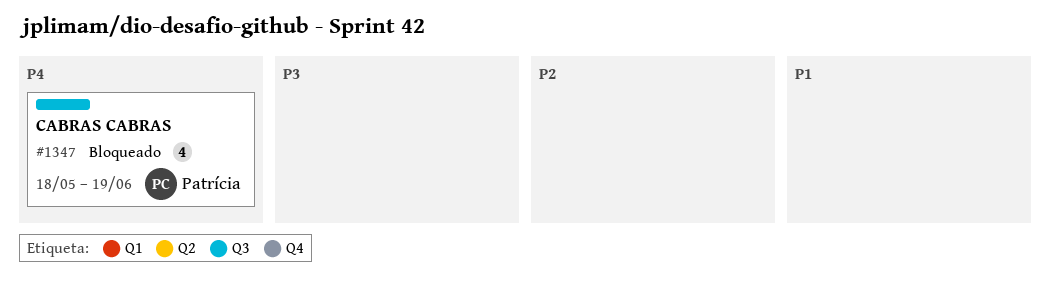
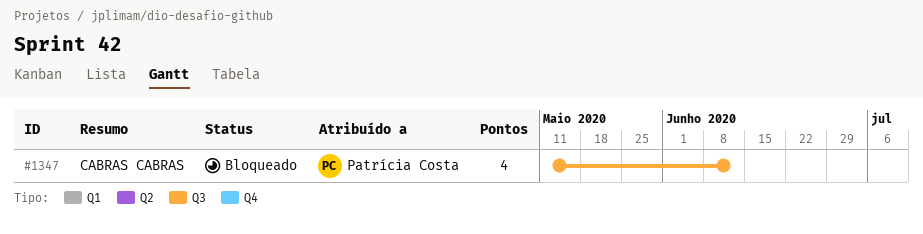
#1347, start: May 18 -> May 11
#1347, due: Jun 19 -> Jun 12

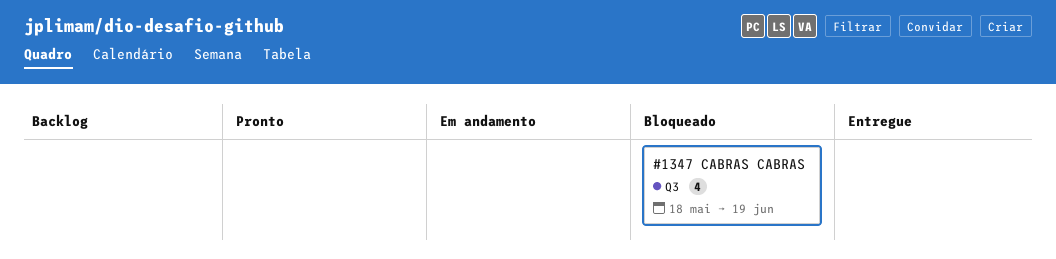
#1347, start: May 11 -> May 18
#1347, due: Jun 12 -> Jun 19

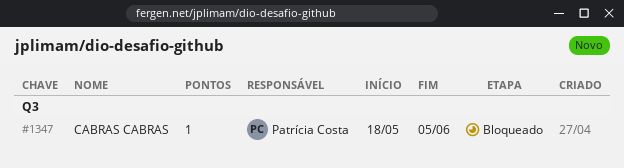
#1347, estimate: 4 -> 1
#1347, due: Jun 19 -> Jun 5

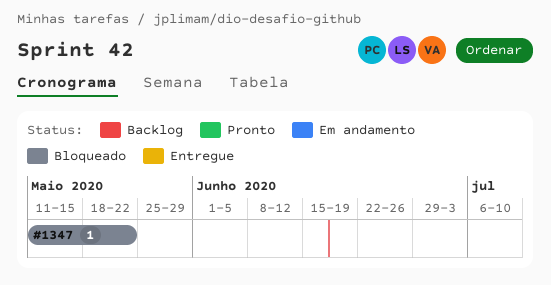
#1347, start: May 18 -> May 11
#1347, due: Jun 5 -> May 22

